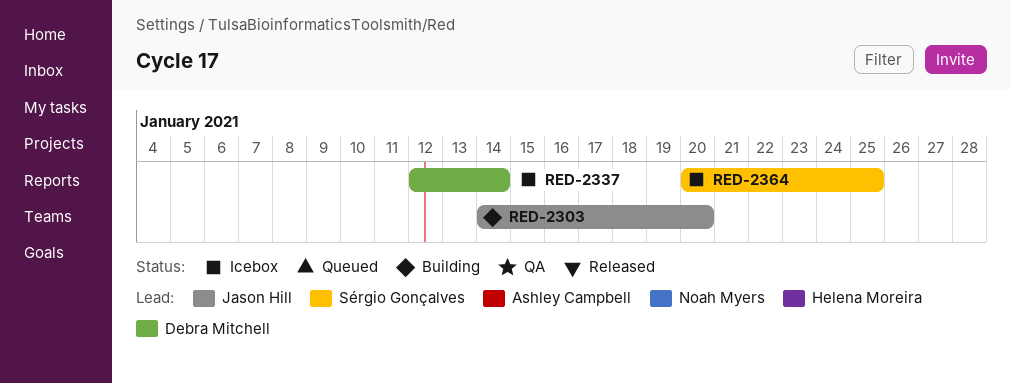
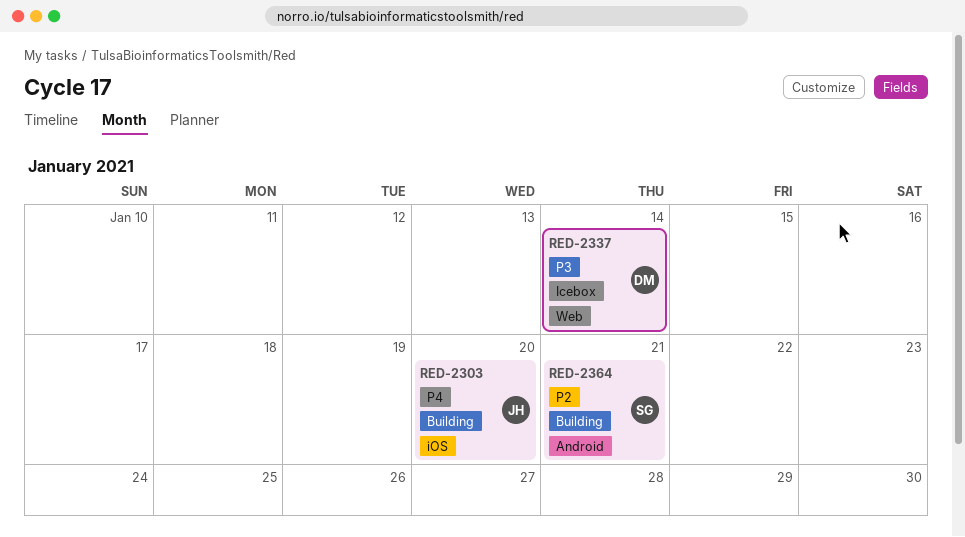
RED-2364, status: Icebox -> Building
RED-2364, due: Jan 25 -> Jan 21

